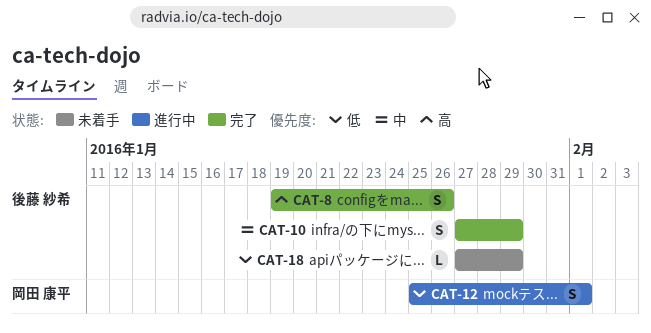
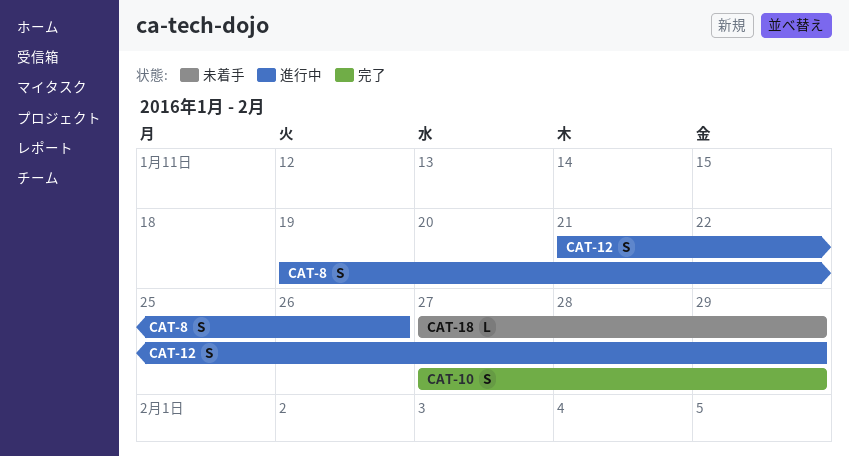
CAT-8, status: 完了 -> 進行中
CAT-12, start: Jan 25 -> Jan 21
CAT-12, due: Feb 1 -> Jan 29

